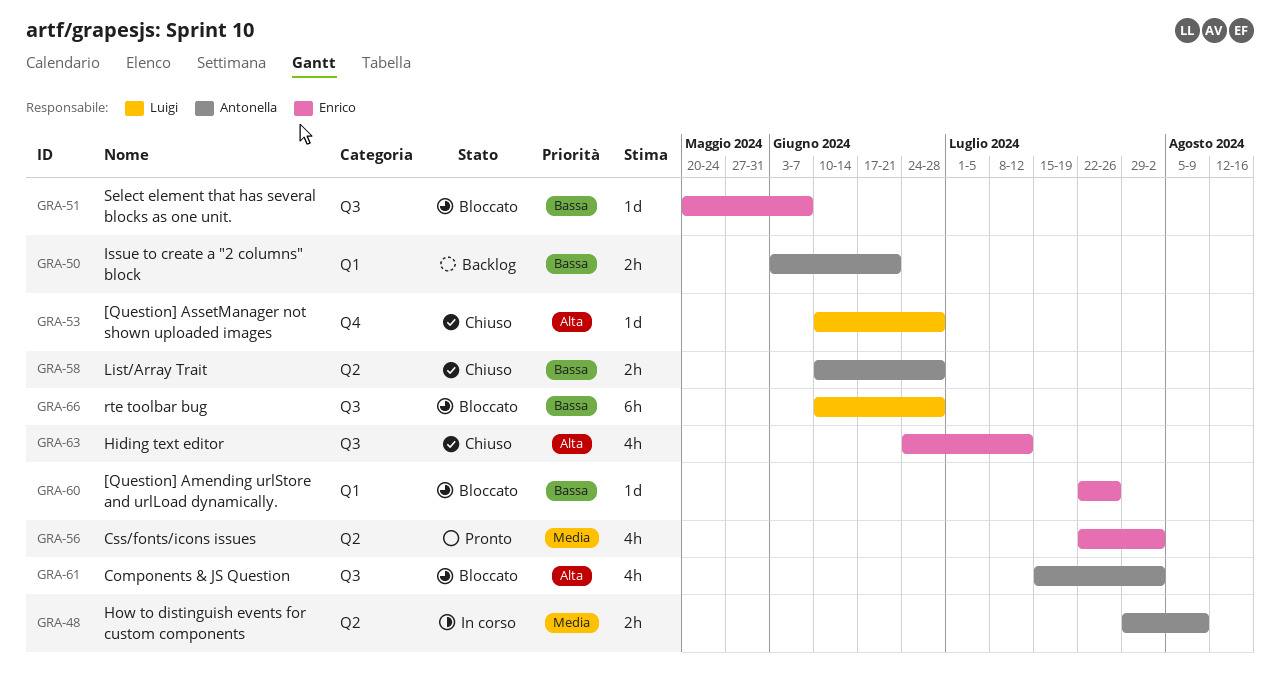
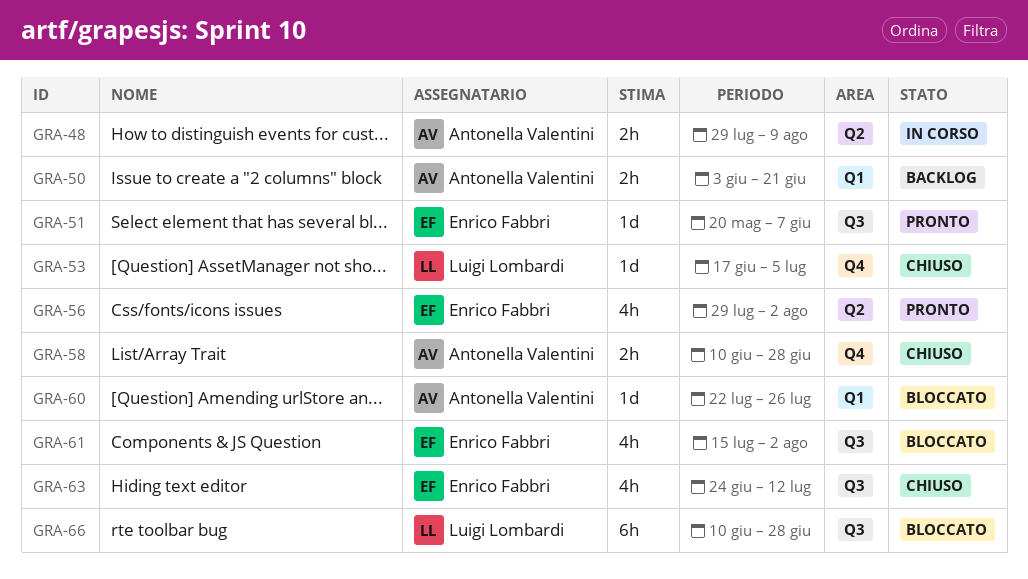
GRA-51, status: Bloccato -> Pronto
GRA-53, start: Jun 10 -> Jun 17
GRA-53, due: Jun 28 -> Jul 5
GRA-56, start: Jul 22 -> Jul 29
GRA-58, label: Q2 -> Q4
GRA-60, owner: Enrico Fabbri -> Antonella Valentini
GRA-61, owner: Antonella Valentini -> Enrico Fabbri

